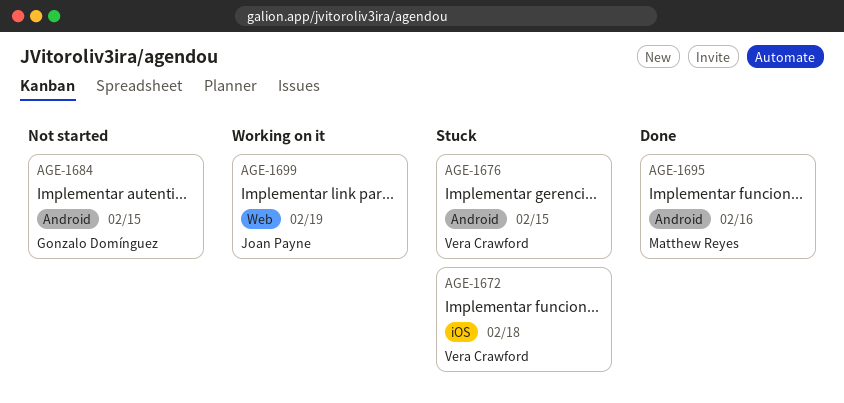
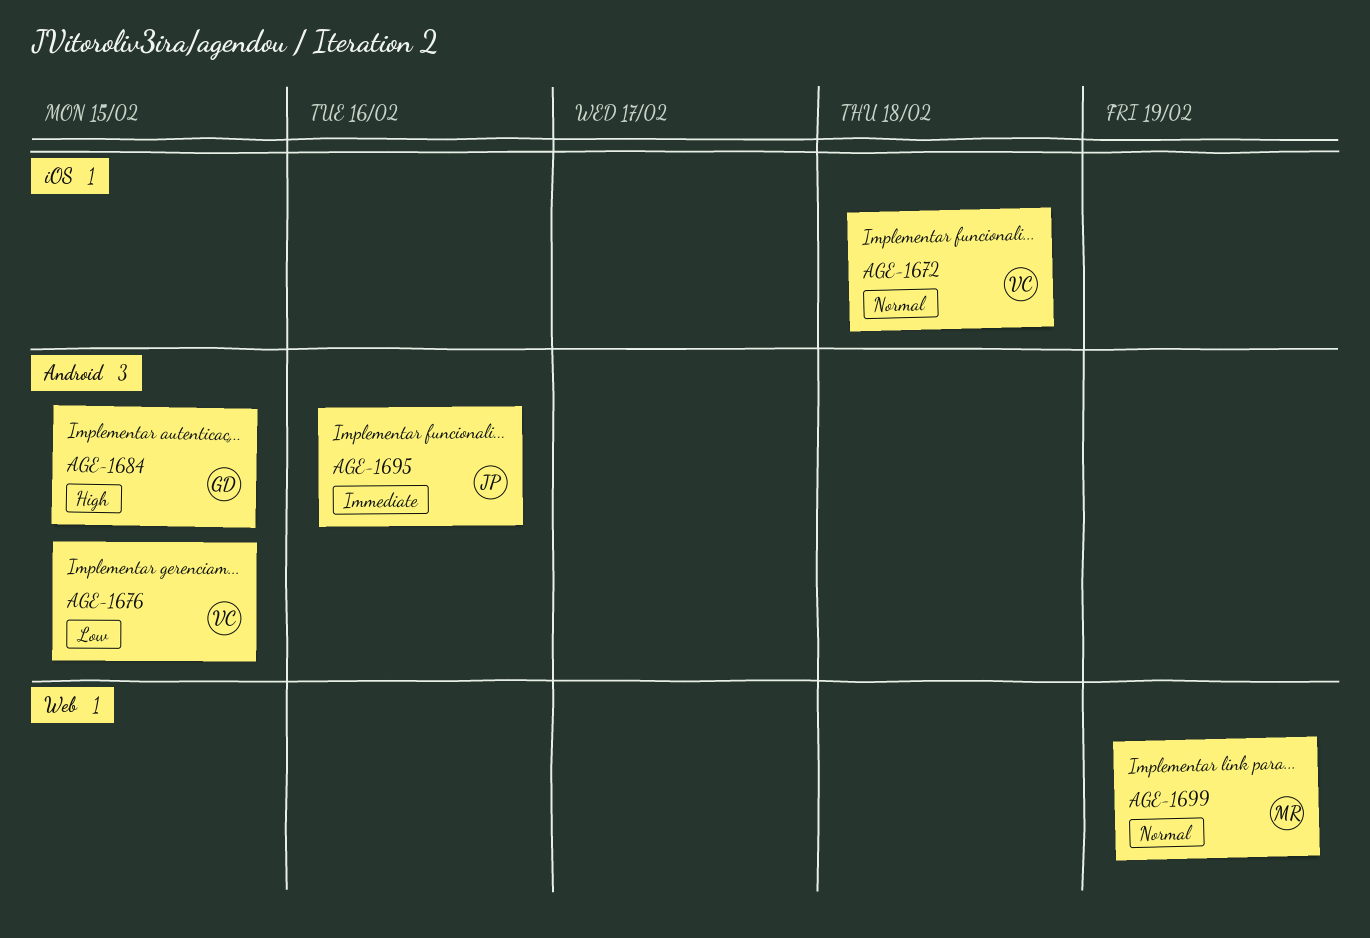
AGE-1695, owner: Matthew Reyes -> Joan Payne
AGE-1699, owner: Joan Payne -> Matthew Reyes

